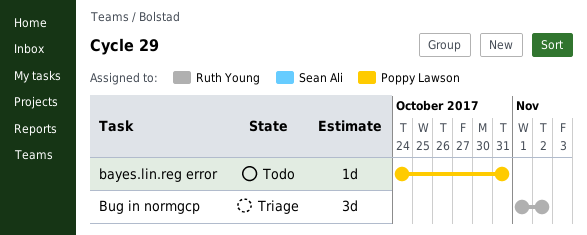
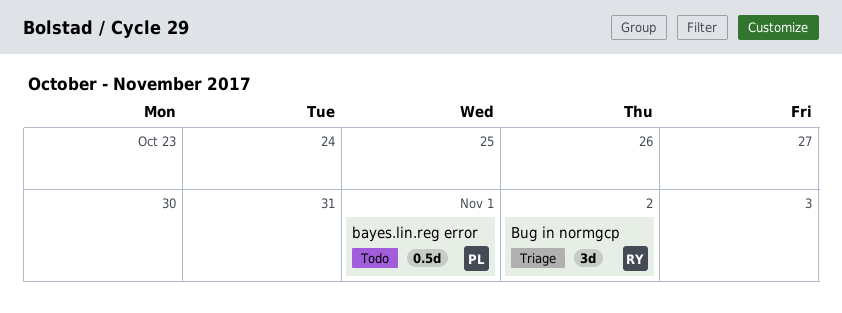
bayes.lin.reg error, estimate: 1d -> 0.5d
bayes.lin.reg error, due: Oct 31 -> Nov 1

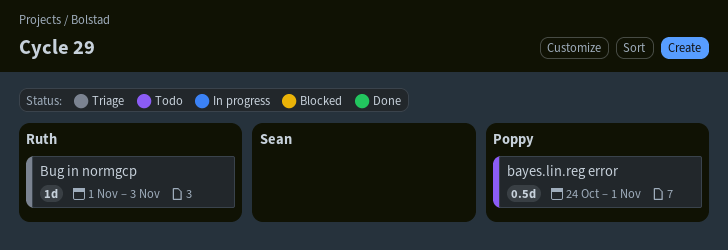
Bug in normgcp, estimate: 3d -> 1d
Bug in normgcp, due: Nov 2 -> Nov 3

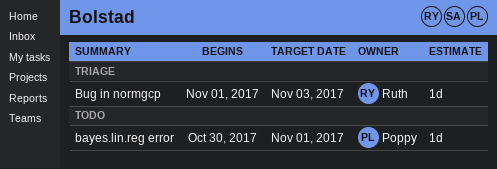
bayes.lin.reg error, estimate: 0.5d -> 1d
bayes.lin.reg error, start: Oct 24 -> Oct 30

